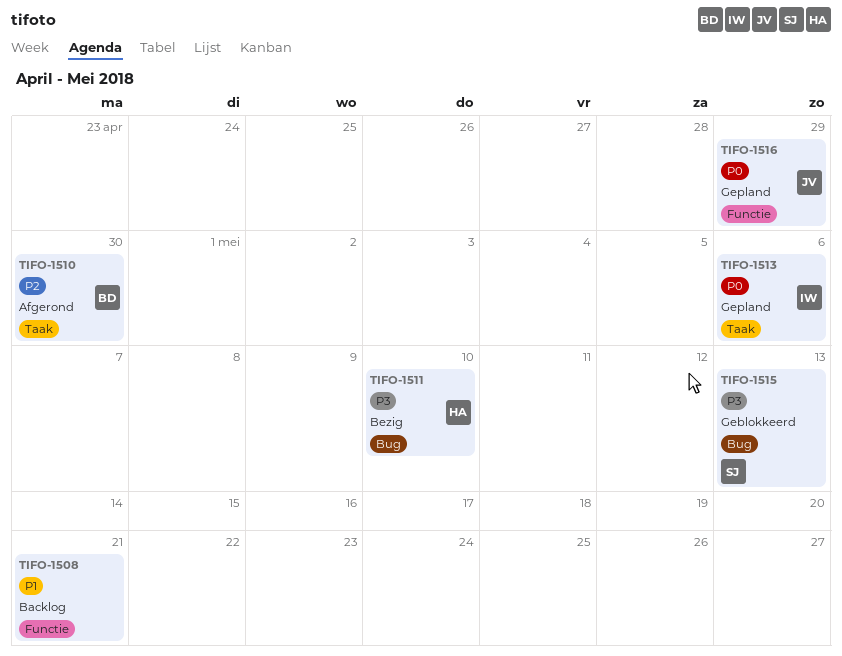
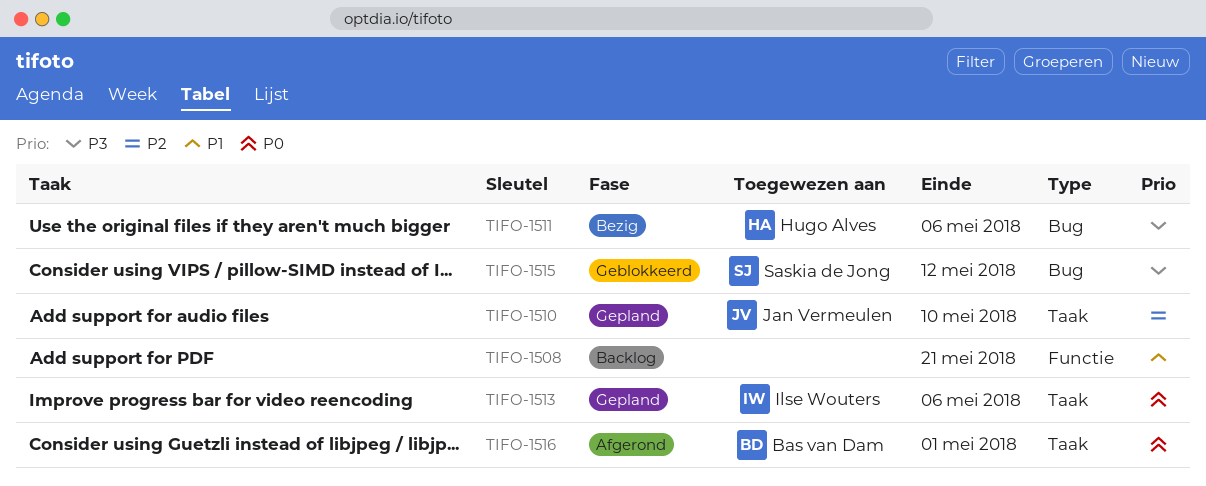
TIFO-1510, status: Afgerond -> Gepland
TIFO-1510, owner: Bas van Dam -> Jan Vermeulen
TIFO-1510, due: Apr 30 -> May 10
TIFO-1511, due: May 10 -> May 6
TIFO-1515, due: May 13 -> May 12
TIFO-1516, status: Gepland -> Afgerond
TIFO-1516, owner: Jan Vermeulen -> Bas van Dam
TIFO-1516, label: Functie -> Taak
TIFO-1516, due: Apr 29 -> May 1

